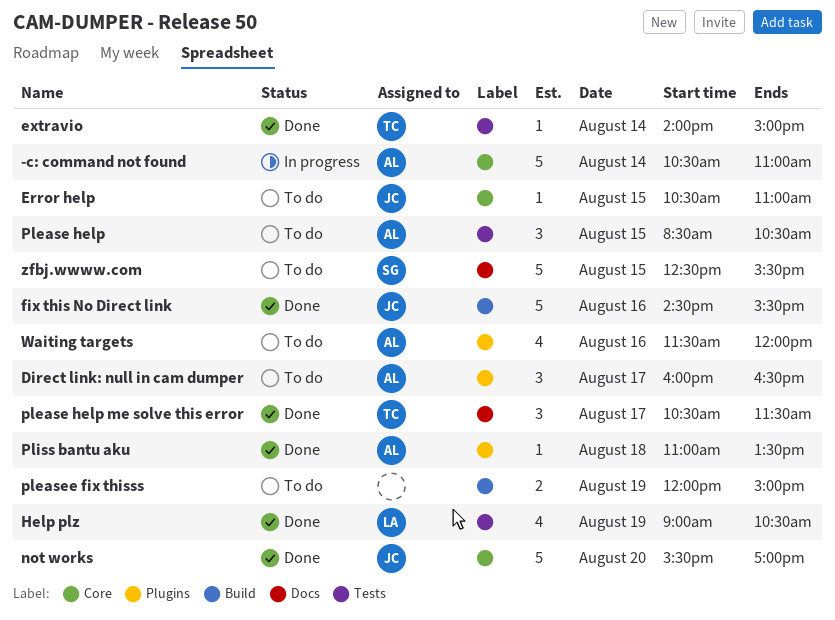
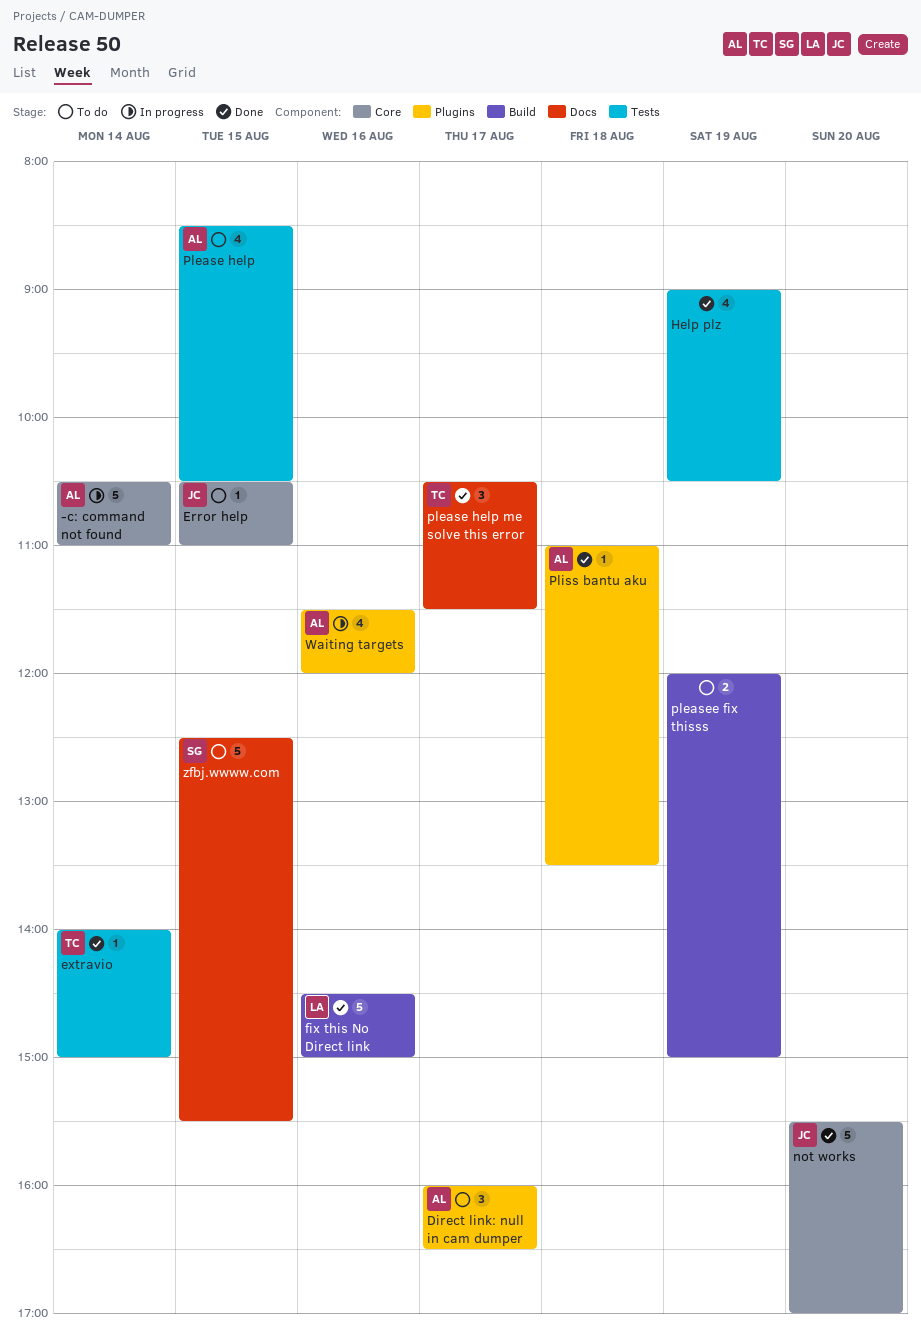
fix this No Direct link, owner: JC -> LA
fix this No Direct link, ends: 15:30 -> 15:00
Help plz, owner: LA -> none
Please help, estimate: 3 -> 4
Waiting targets, status: To do -> In progress

